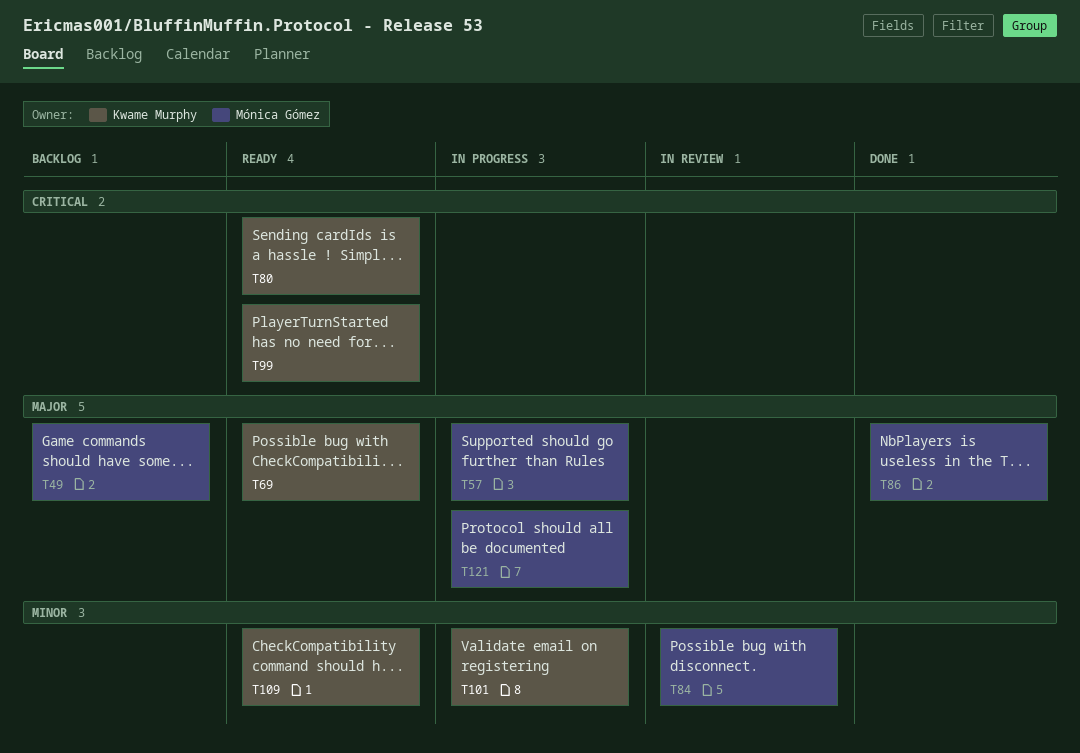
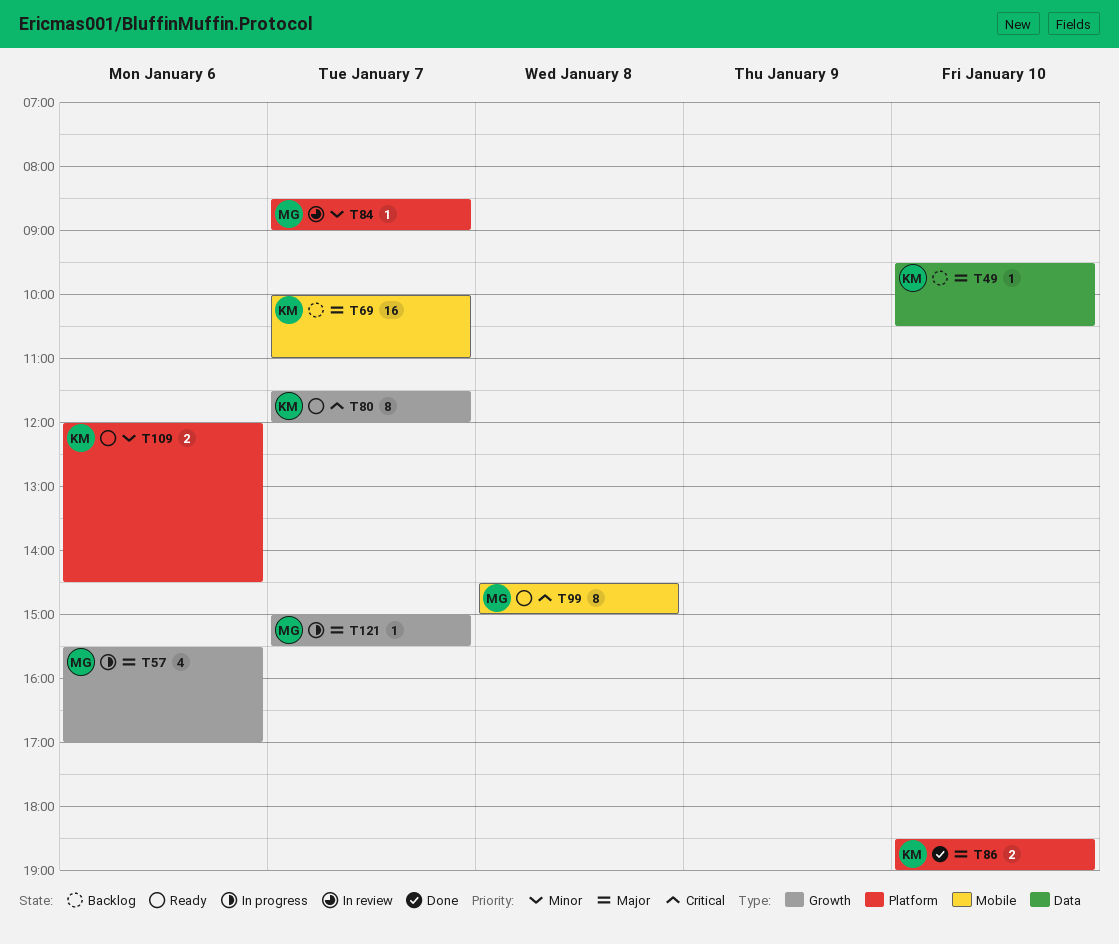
T49, owner: Mónica Gómez -> Kwame Murphy
T69, status: Ready -> Backlog
T86, owner: Mónica Gómez -> Kwame Murphy
T99, owner: Kwame Murphy -> Mónica Gómez
T101: present -> none

